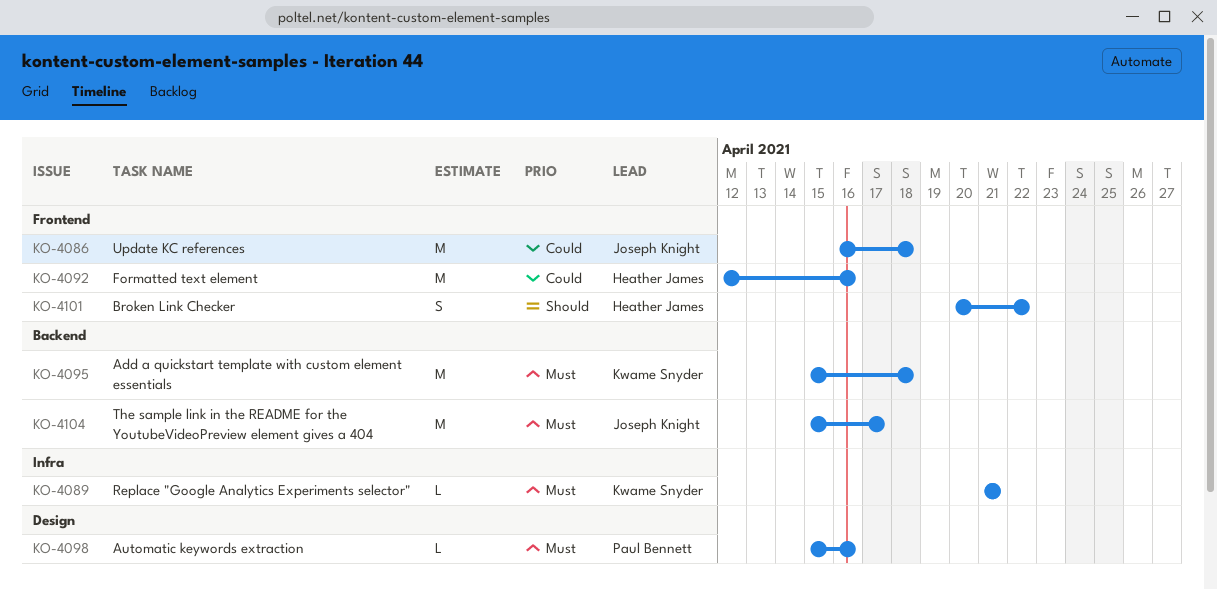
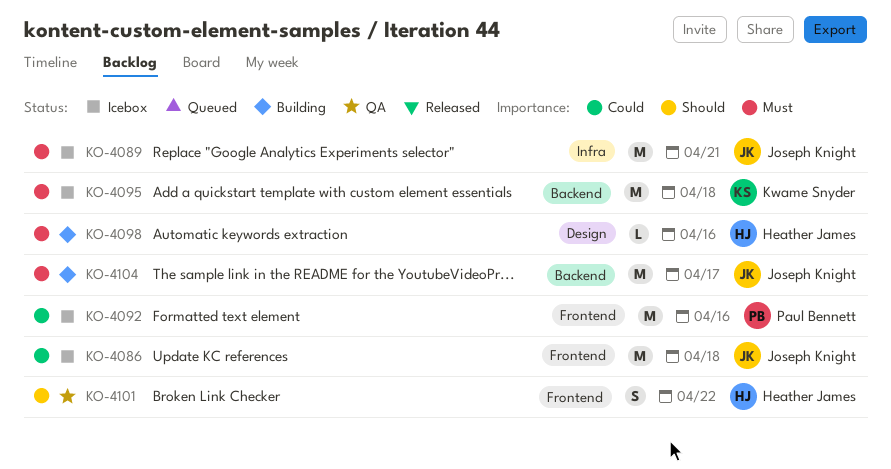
KO-4089, owner: Kwame Snyder -> Joseph Knight
KO-4089, estimate: L -> M
KO-4092, owner: Heather James -> Paul Bennett
KO-4098, owner: Paul Bennett -> Heather James

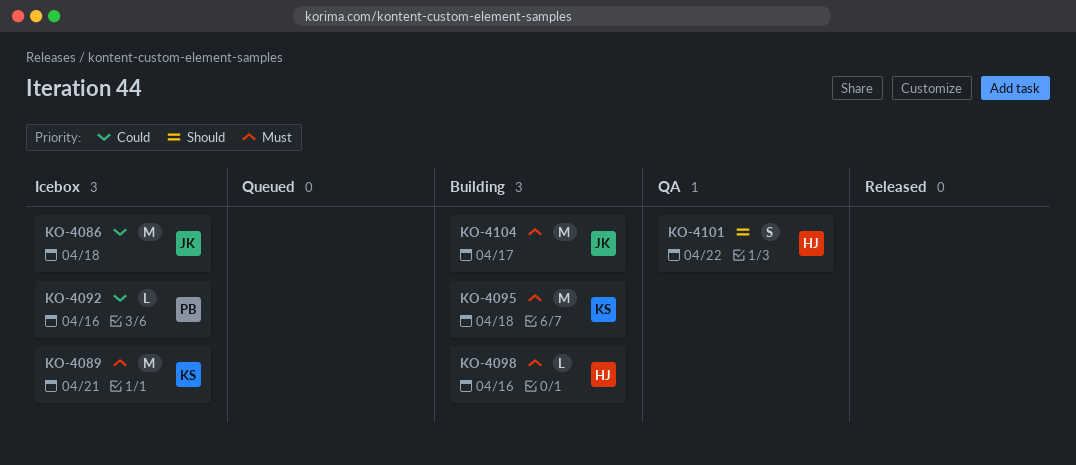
KO-4089, owner: Joseph Knight -> Kwame Snyder
KO-4092, estimate: M -> L
KO-4095, status: Icebox -> Building

